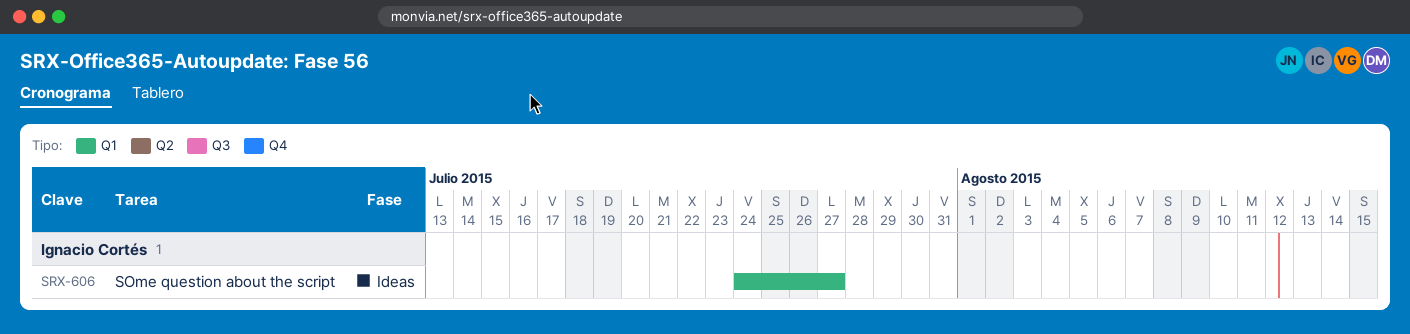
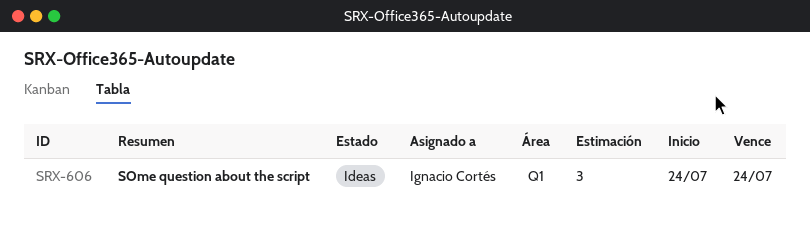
SRX-606, due: Jul 27 -> Jul 24

